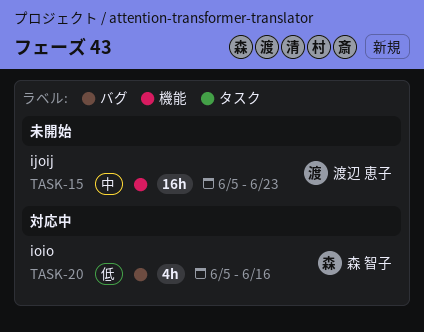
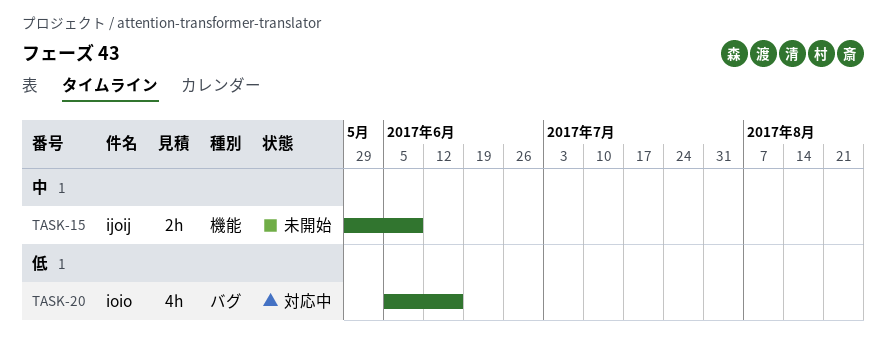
TASK-15, estimate: 16h -> 2h
TASK-15, start: Jun 5 -> May 29
TASK-15, due: Jun 23 -> Jun 9

